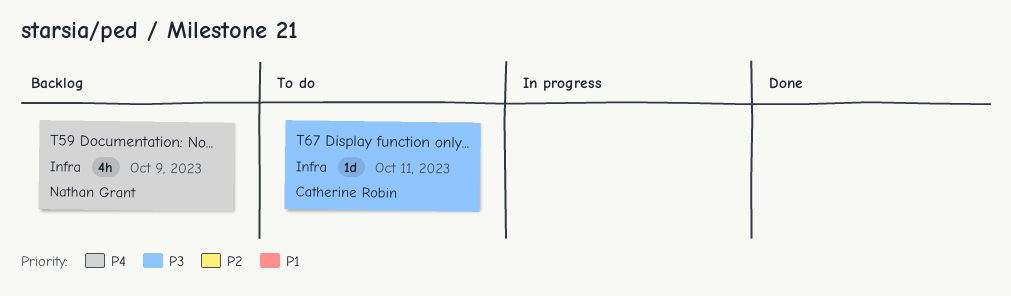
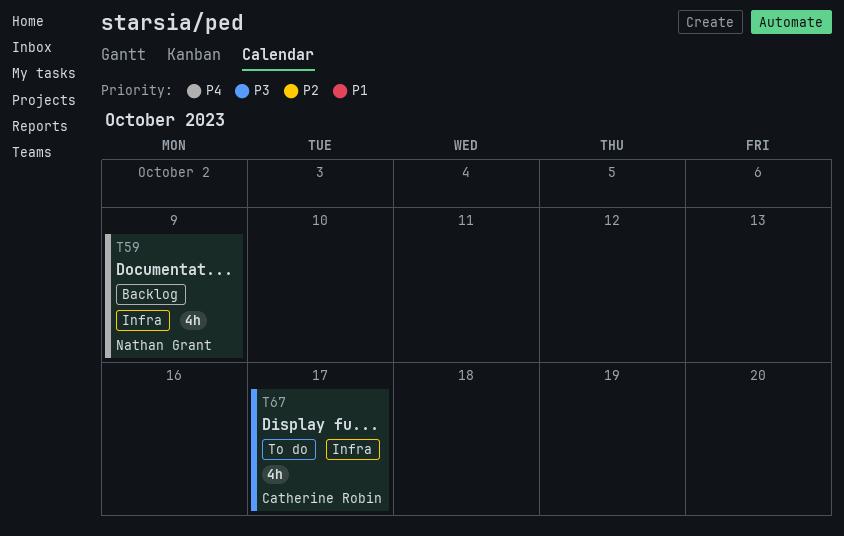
T67, estimate: 1d -> 4h
T67, due: Oct 11 -> Oct 17

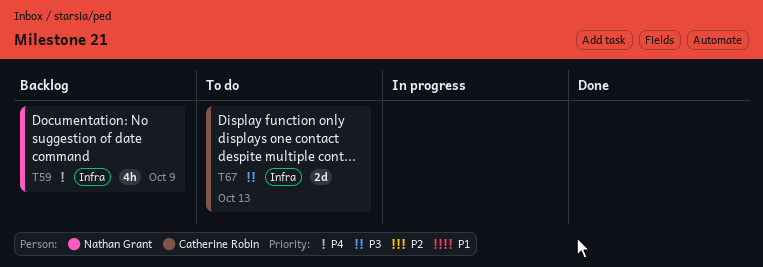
T67, estimate: 4h -> 2d
T67, due: Oct 17 -> Oct 13

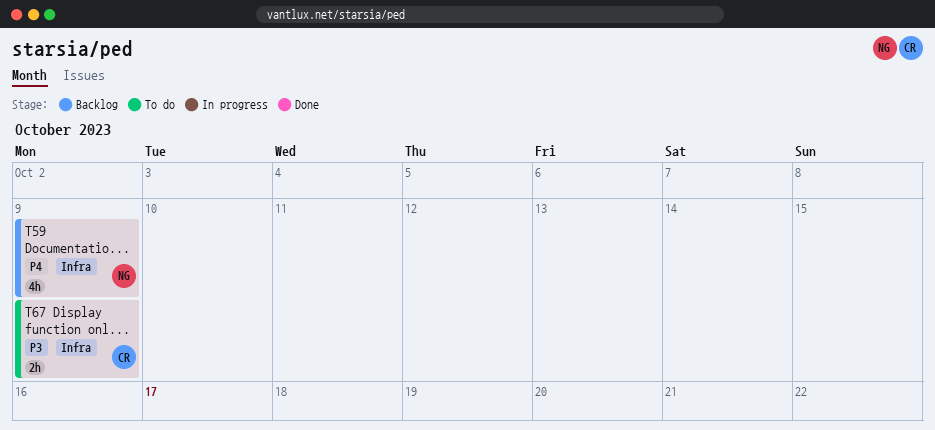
T67, estimate: 2d -> 2h
T67, due: Oct 13 -> Oct 9

